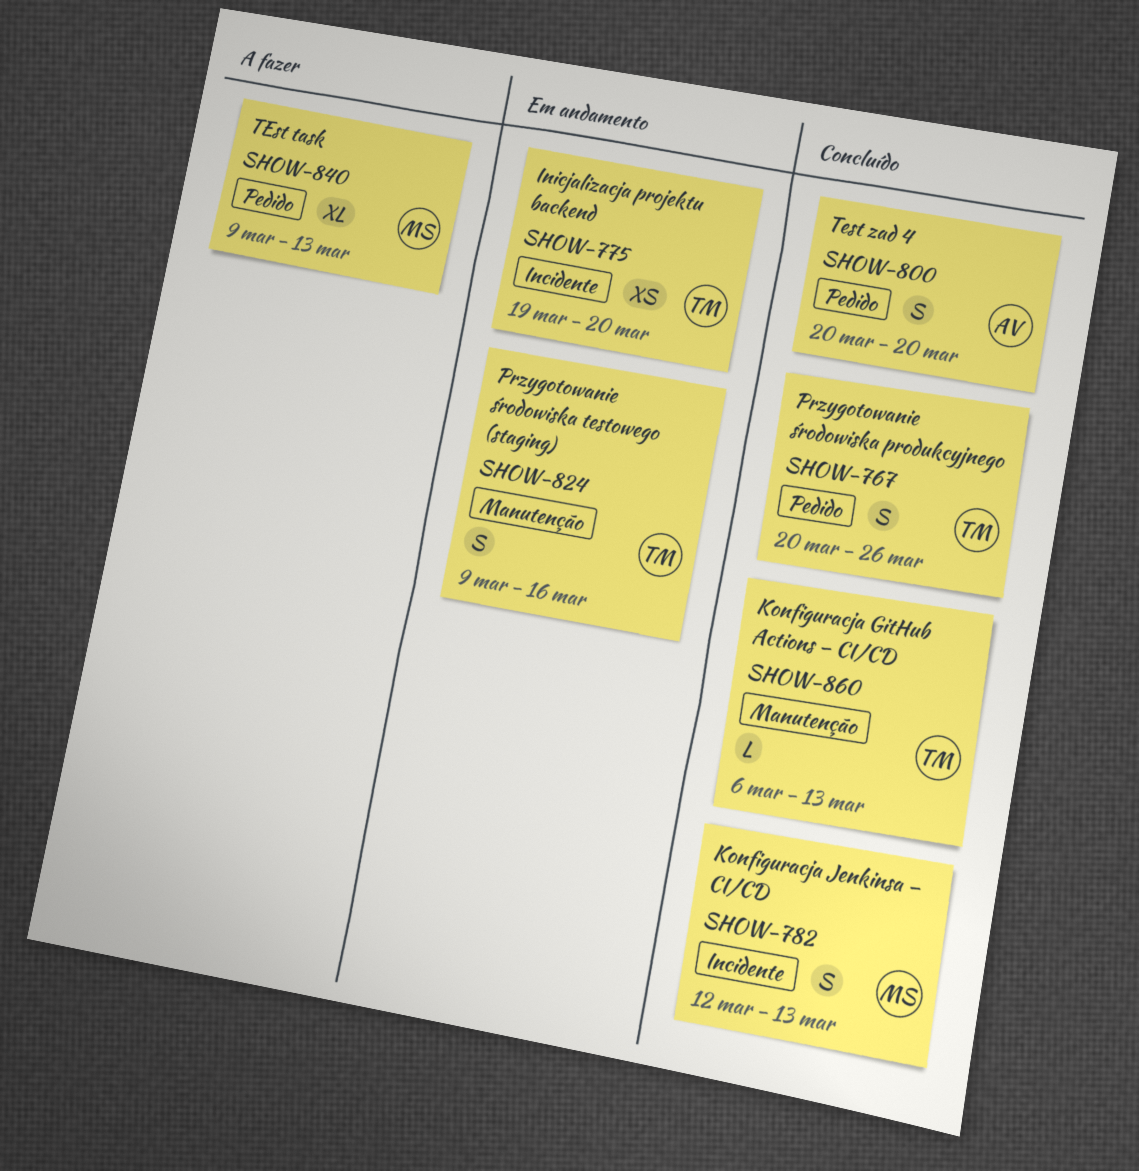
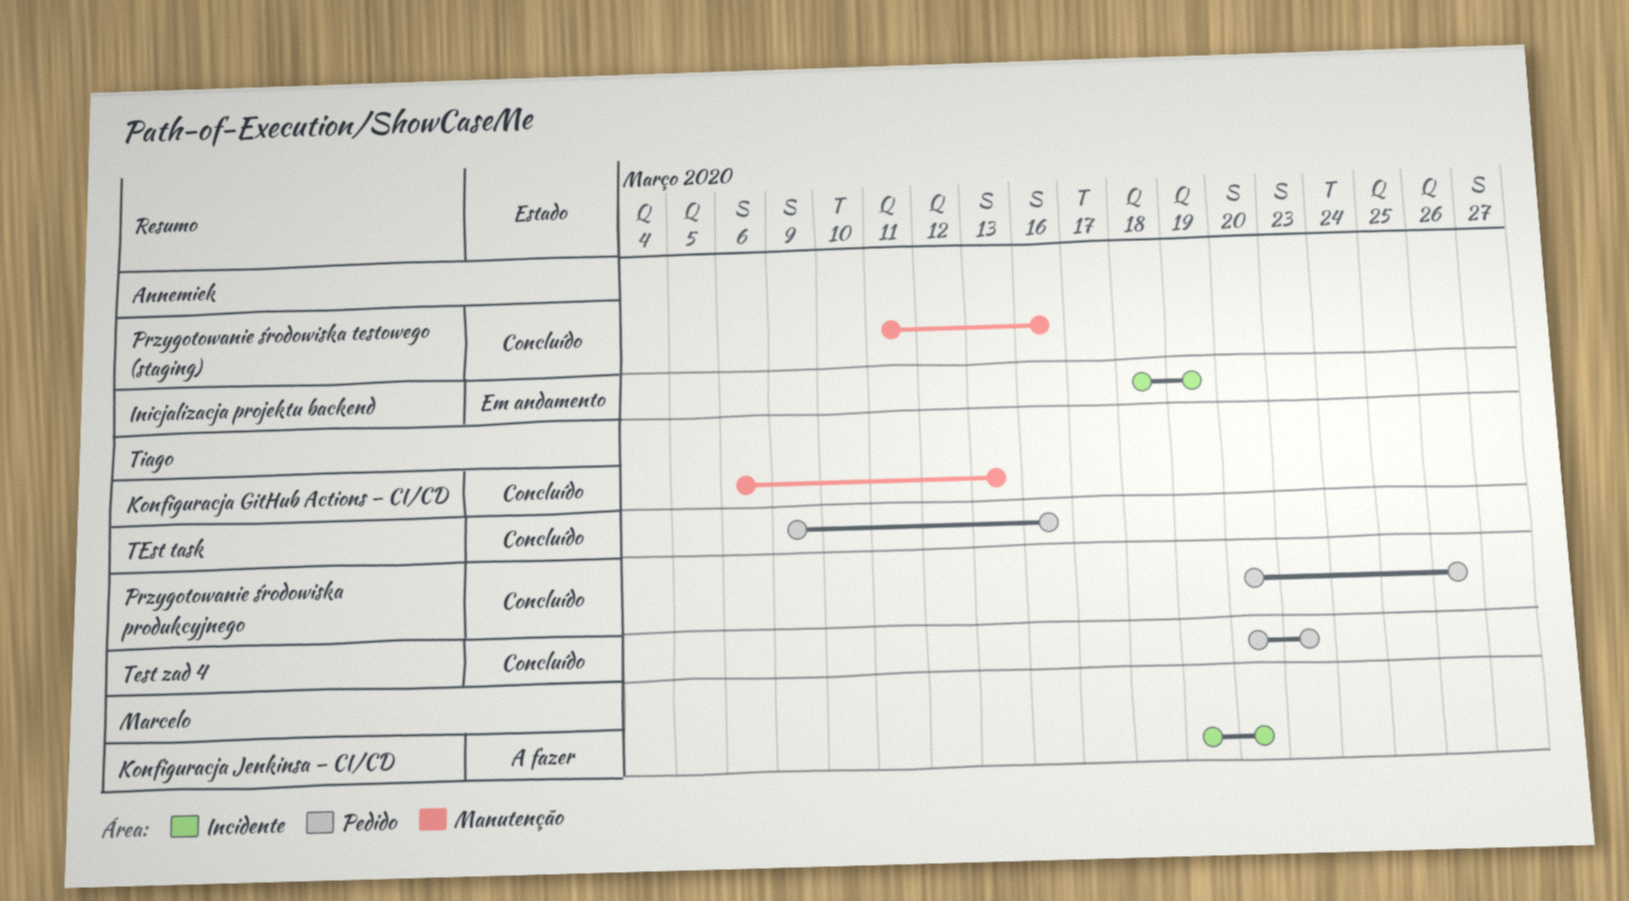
Inicjalizacja projektu backend, owner: Tiago -> Annemiek
Inicjalizacja projektu backend, start: Mar 19 -> Mar 18
Inicjalizacja projektu backend, due: Mar 20 -> Mar 19
Konfiguracja Jenkinsa – CI/CD, status: Concluído -> A fazer
Konfiguracja Jenkinsa – CI/CD, start: Mar 12 -> Mar 19
Konfiguracja Jenkinsa – CI/CD, due: Mar 13 -> Mar 20
Przygotowanie środowiska testowego (staging), status: Em andamento -> Concluído
Przygotowanie środowiska testowego (staging), owner: Tiago -> Annemiek
Przygotowanie środowiska testowego (staging), start: Mar 9 -> Mar 11
TEst task, status: A fazer -> Concluído
TEst task, owner: Marcelo -> Tiago
TEst task, due: Mar 13 -> Mar 16
Test zad 4, owner: Annemiek -> Tiago
Test zad 4, due: Mar 20 -> Mar 23

